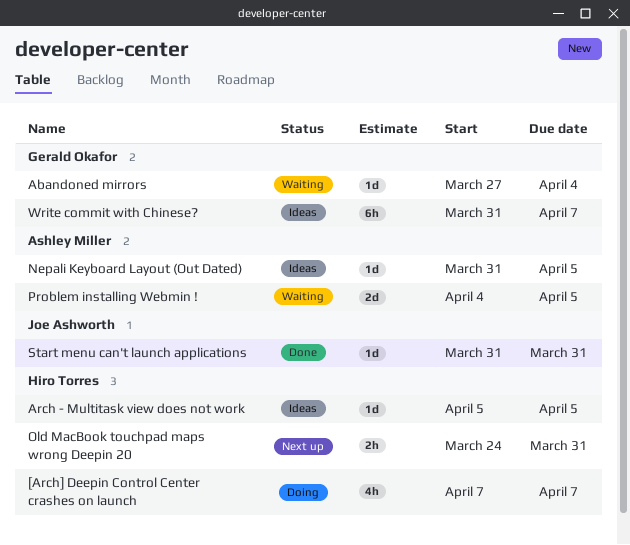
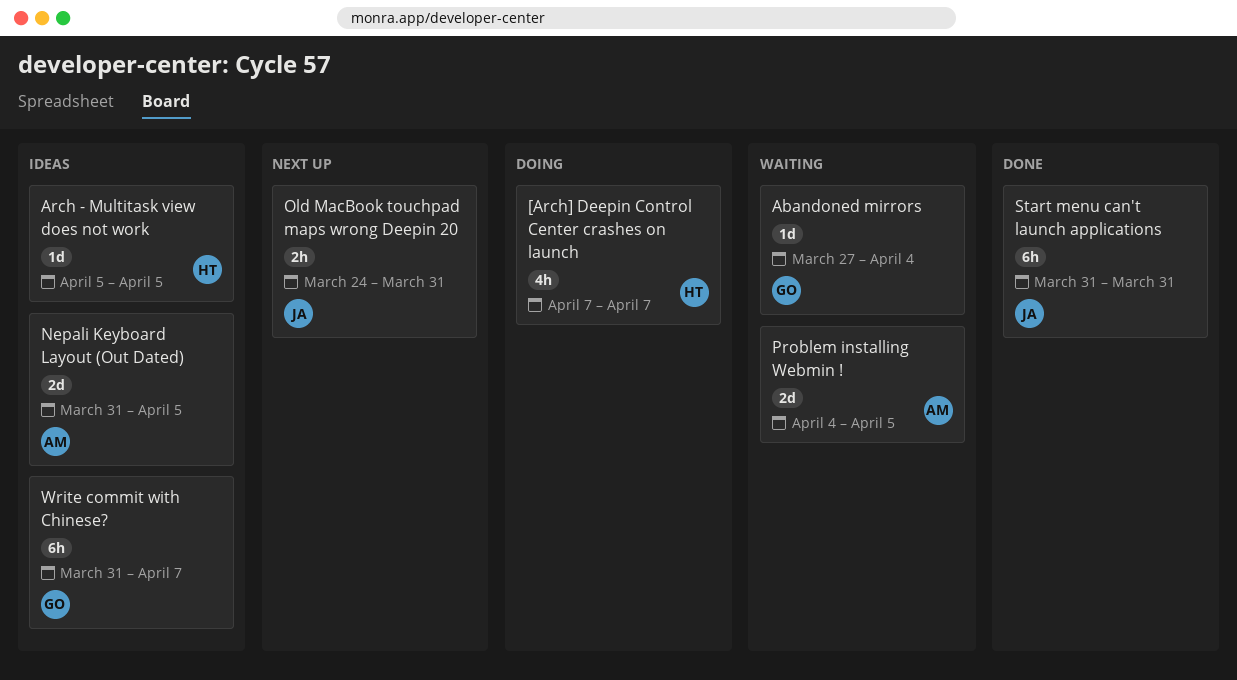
Nepali Keyboard Layout (Out Dated), estimate: 1d -> 2d
Old MacBook touchpad maps wrong Deepin 20, owner: Hiro Torres -> Joe Ashworth
Start menu can't launch applications, estimate: 1d -> 6h

